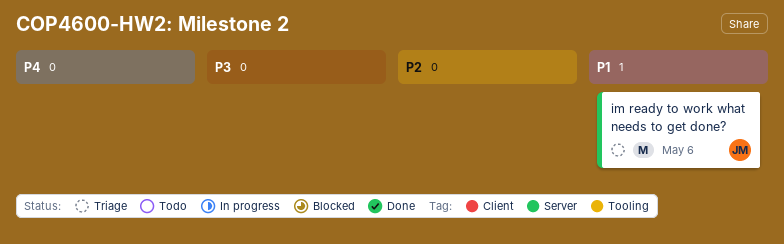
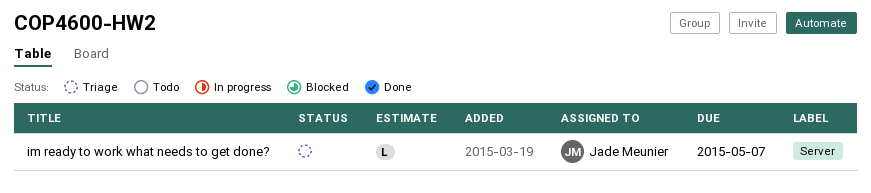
im ready to work what needs to get done?, estimate: M -> L
im ready to work what needs to get done?, due: May 6 -> May 7

